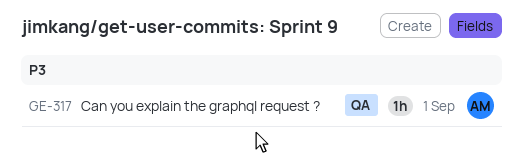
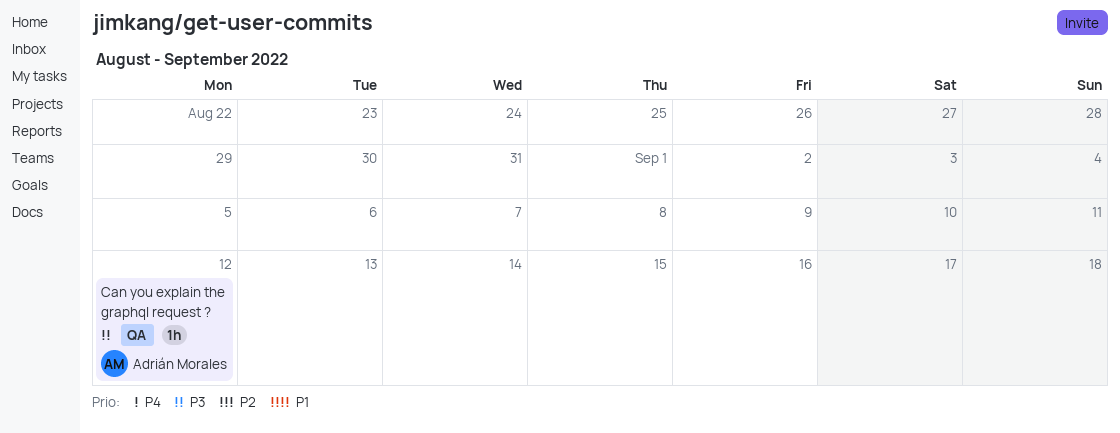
Can you explain the graphql request ?, due: Sep 1 -> Sep 12

